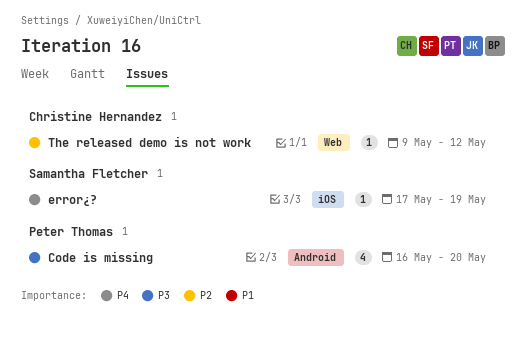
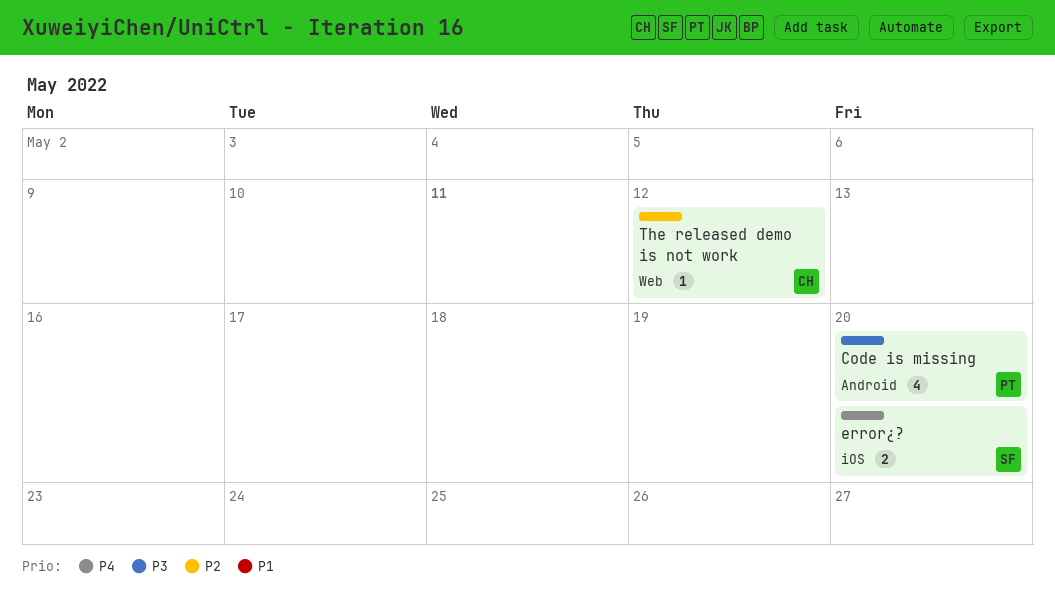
error¿?, estimate: 1 -> 2
error¿?, due: May 19 -> May 20

